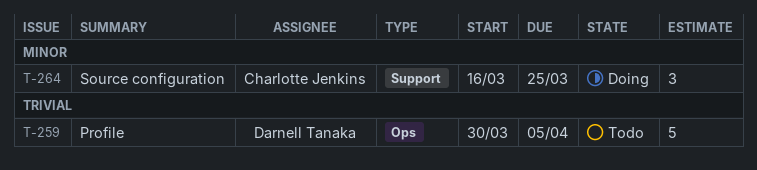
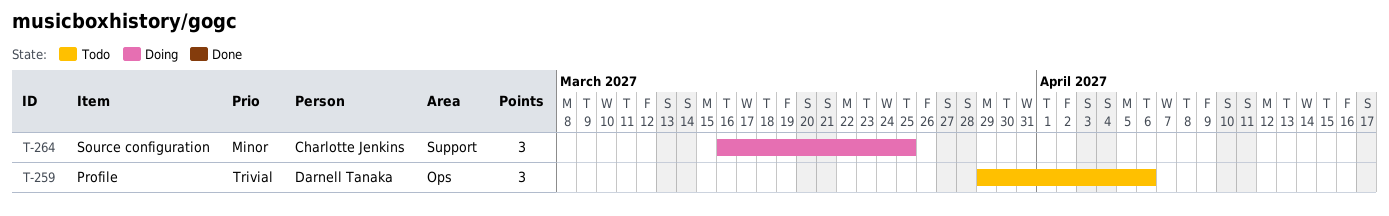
T-259, estimate: 5 -> 3
T-259, start: Mar 30 -> Mar 29
T-259, due: Apr 5 -> Apr 6

